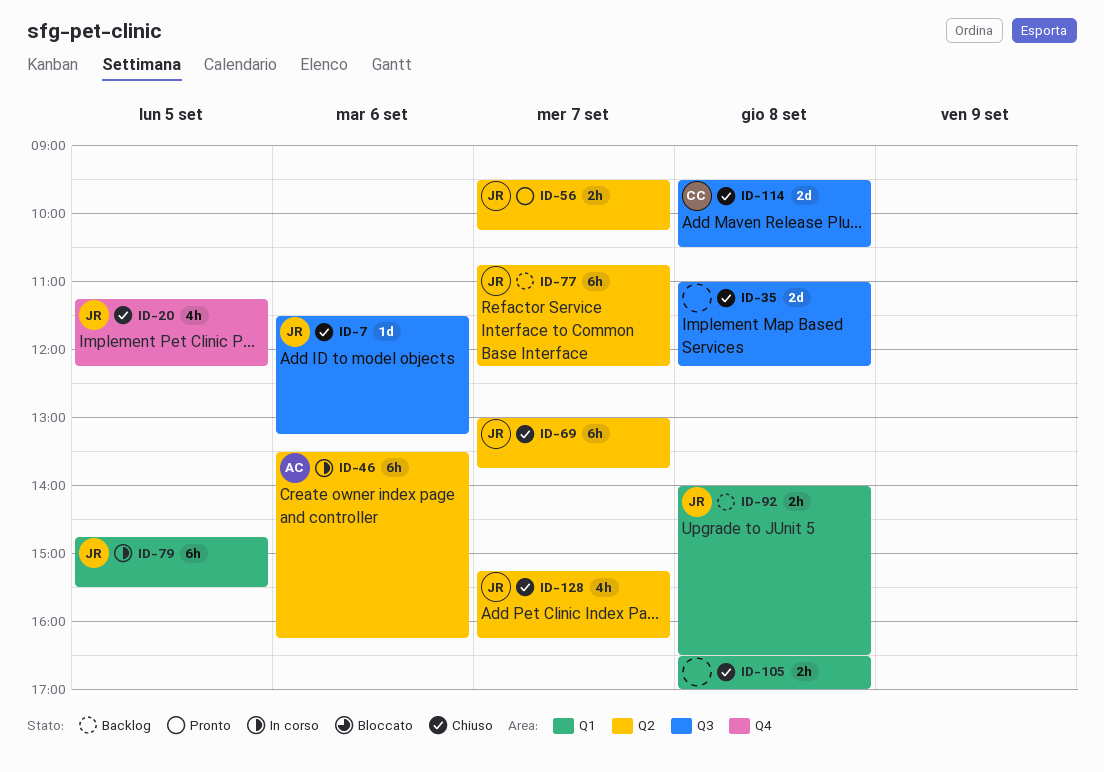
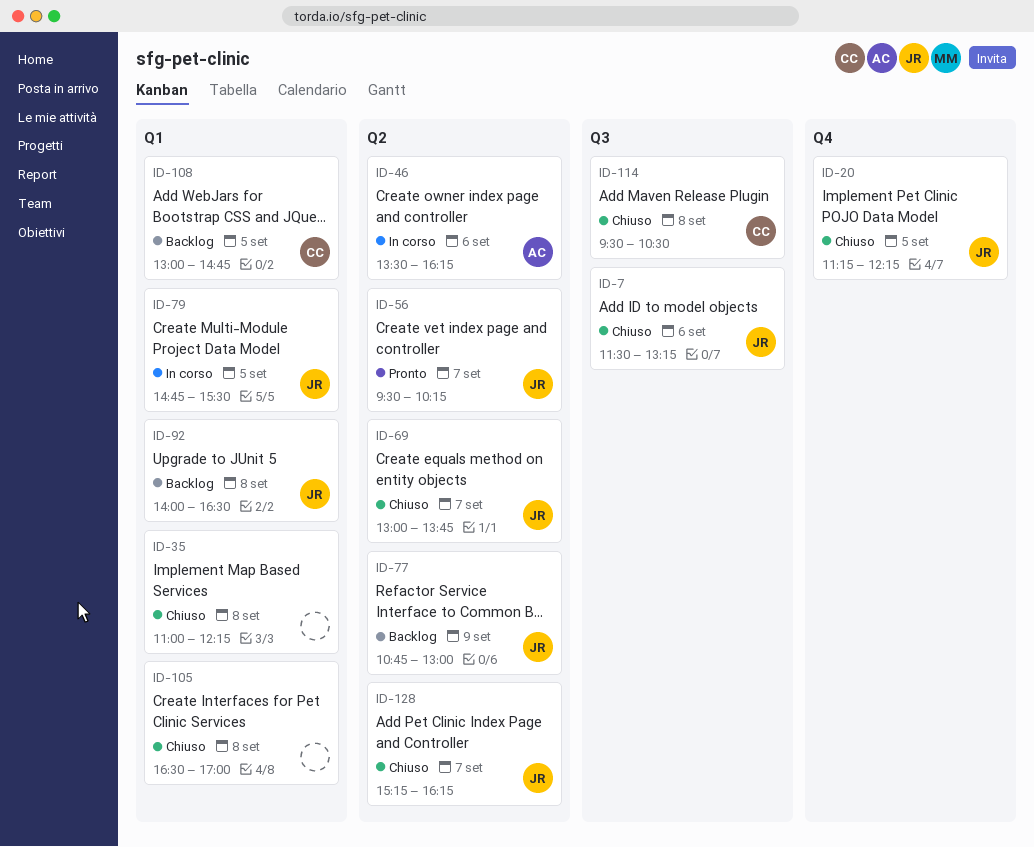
ID-35, label: Q3 -> Q1
ID-77, day: Sep 7 -> Sep 9
ID-77, ends: 12:15 -> 13:00
ID-108: none -> present

